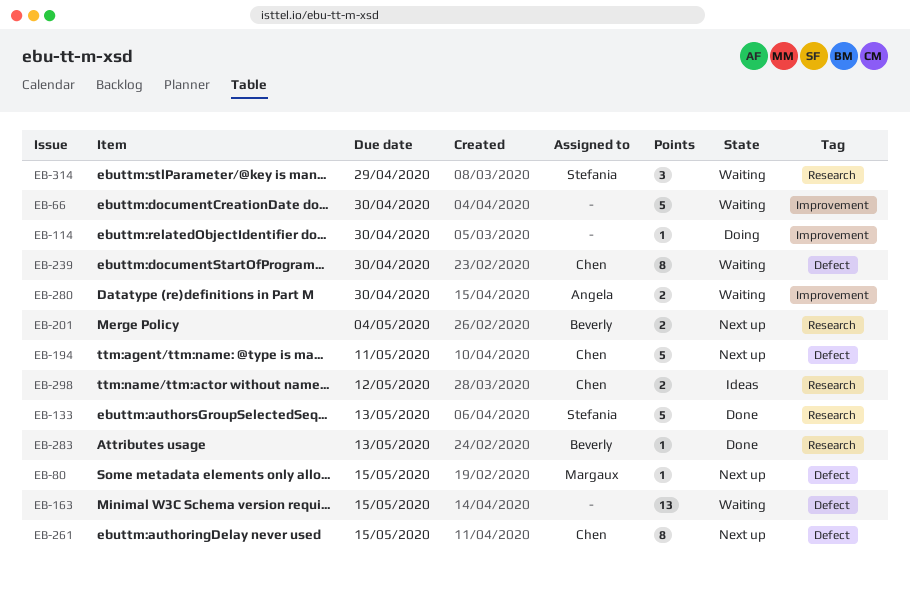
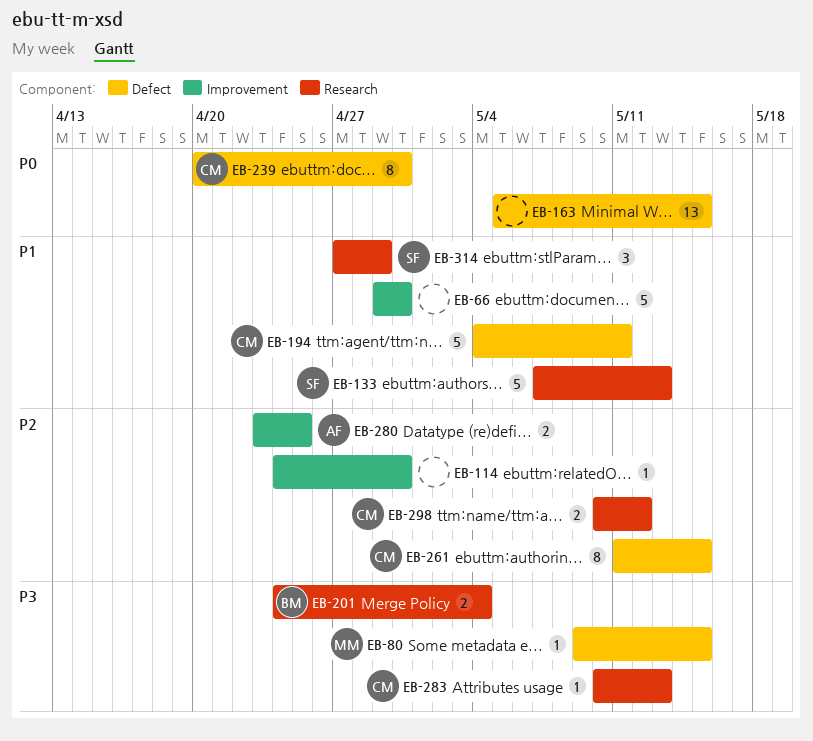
EB-280, due: Apr 30 -> Apr 25
EB-283, owner: Beverly -> Chen

